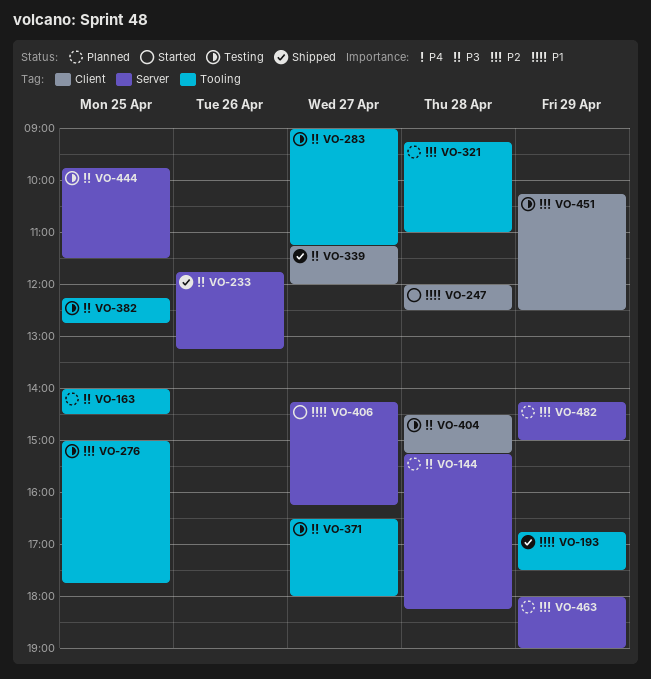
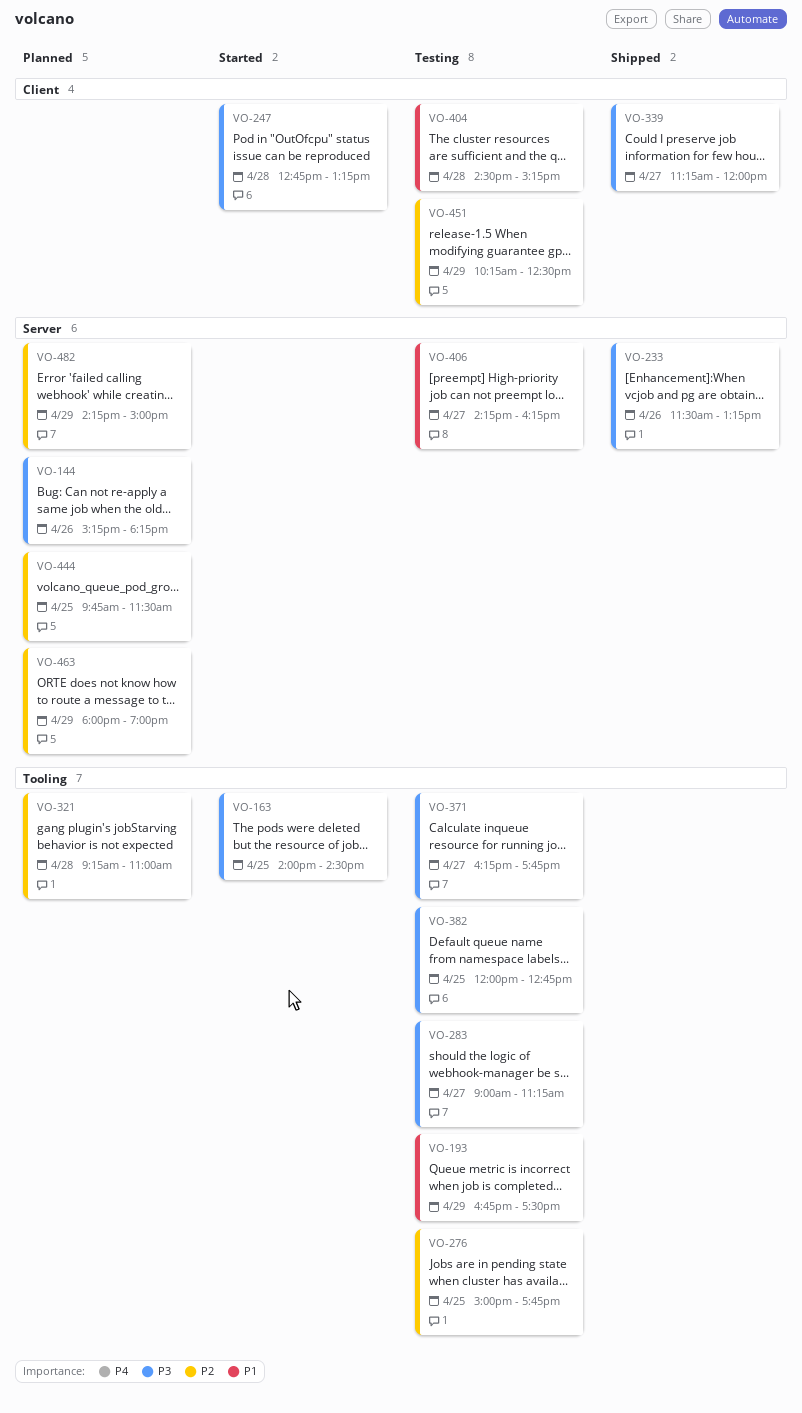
VO-144, day: Apr 28 -> Apr 26
VO-163, status: Planned -> Started
VO-193, status: Shipped -> Testing
VO-233, begins: 11:45 -> 11:30
VO-247, priority: P1 -> P3
VO-247, begins: 12:00 -> 12:45
VO-247, ends: 12:30 -> 13:15
VO-371, begins: 16:30 -> 16:15
VO-371, ends: 18:00 -> 17:45
VO-382, begins: 12:15 -> 12:00
VO-404, priority: P3 -> P1
VO-406, status: Started -> Testing
VO-444, status: Testing -> Planned
VO-444, priority: P3 -> P2

